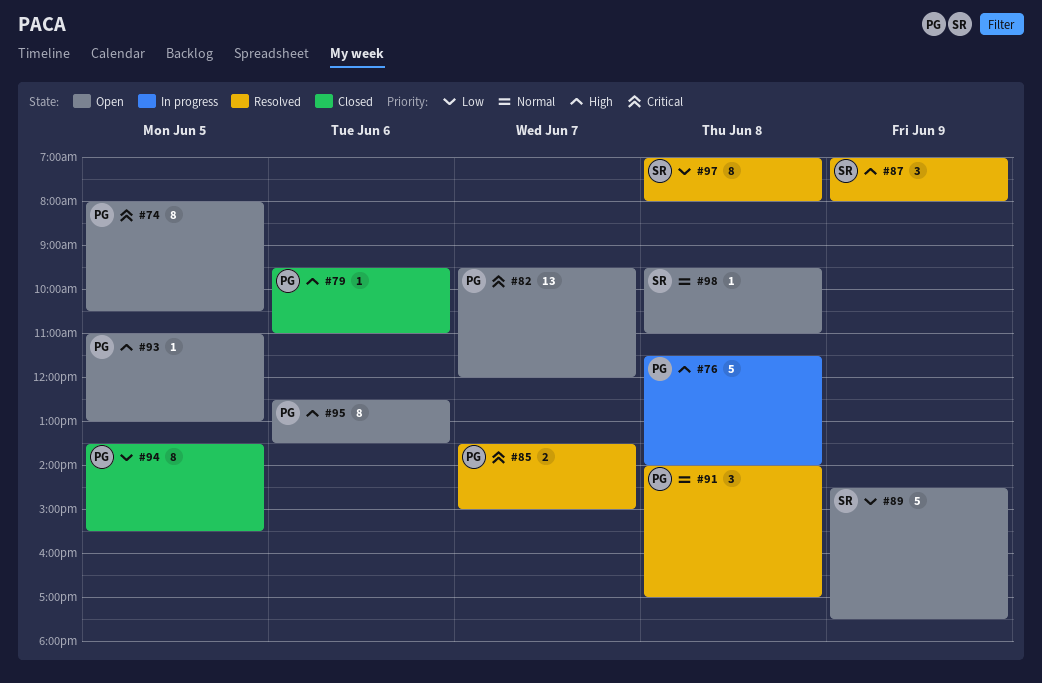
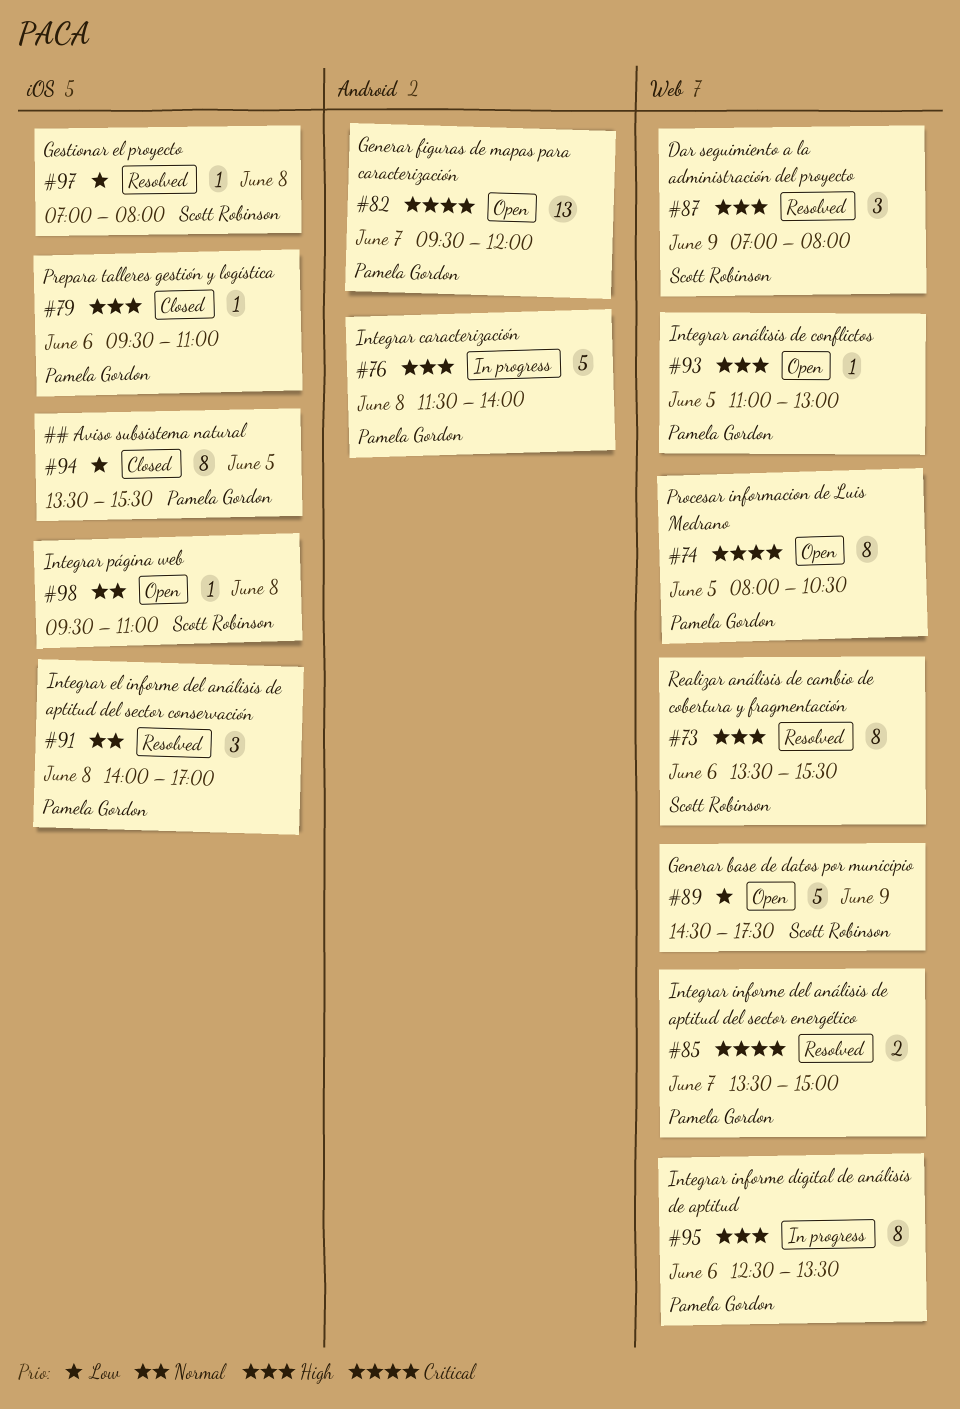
#73: none -> present
#95, status: Open -> In progress
#97, estimate: 8 -> 1

